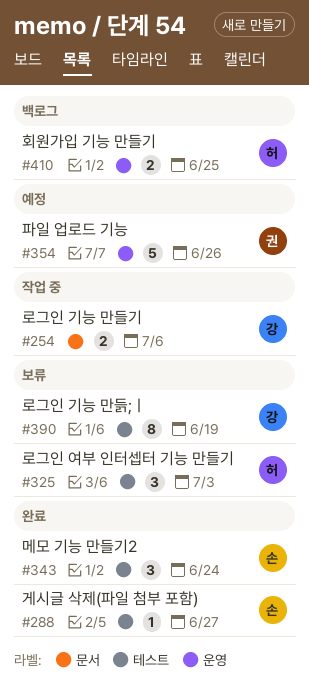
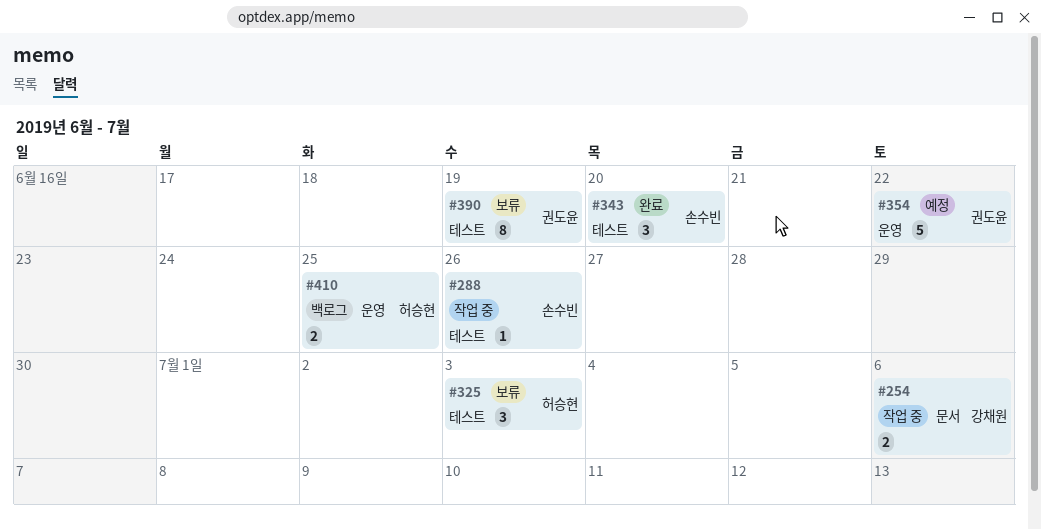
#288, status: 완료 -> 작업 중
#288, due: Jun 27 -> Jun 26
#343, due: Jun 24 -> Jun 20
#354, due: Jun 26 -> Jun 22
#390, owner: 강채원 -> 권도윤

